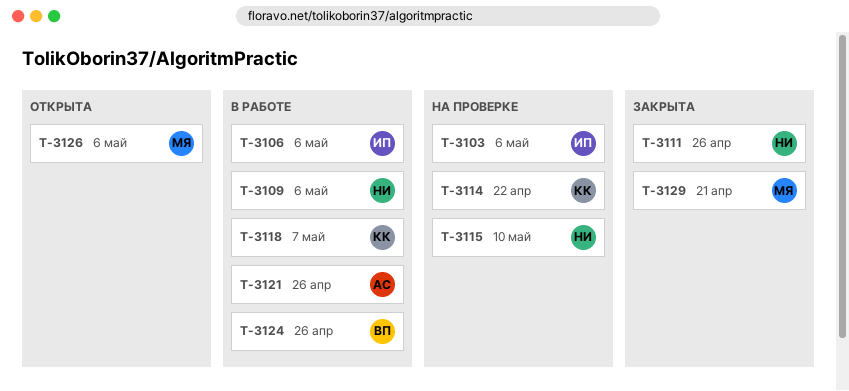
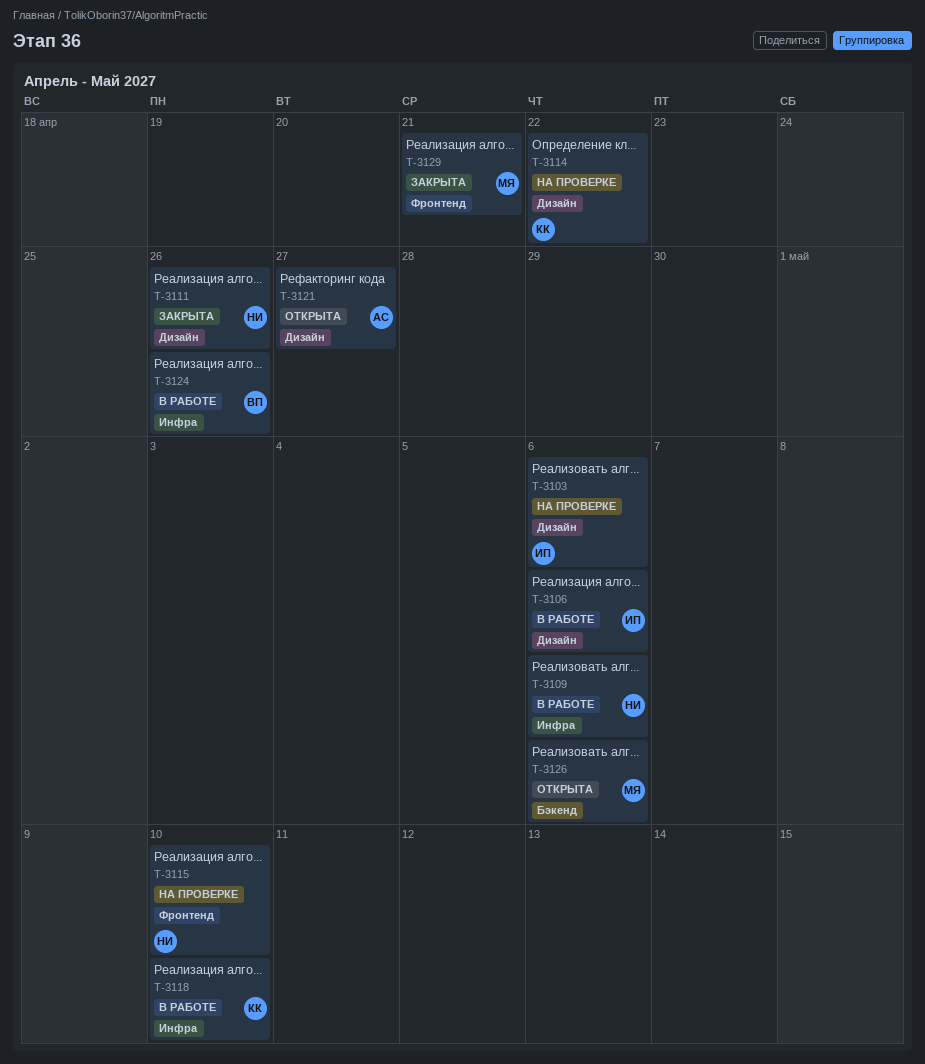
T-3118, due: May 7 -> May 10
T-3121, status: В работе -> Открыта
T-3121, due: Apr 26 -> Apr 27

